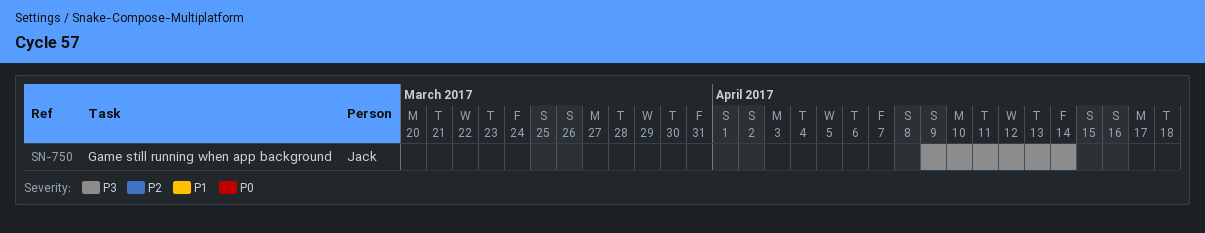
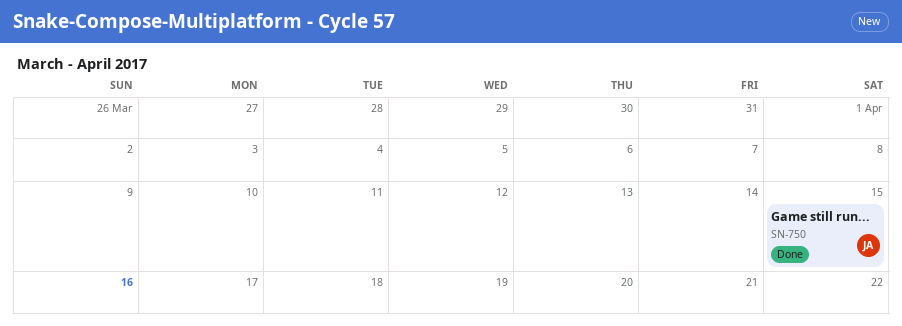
SN-750, due: Apr 14 -> Apr 15

